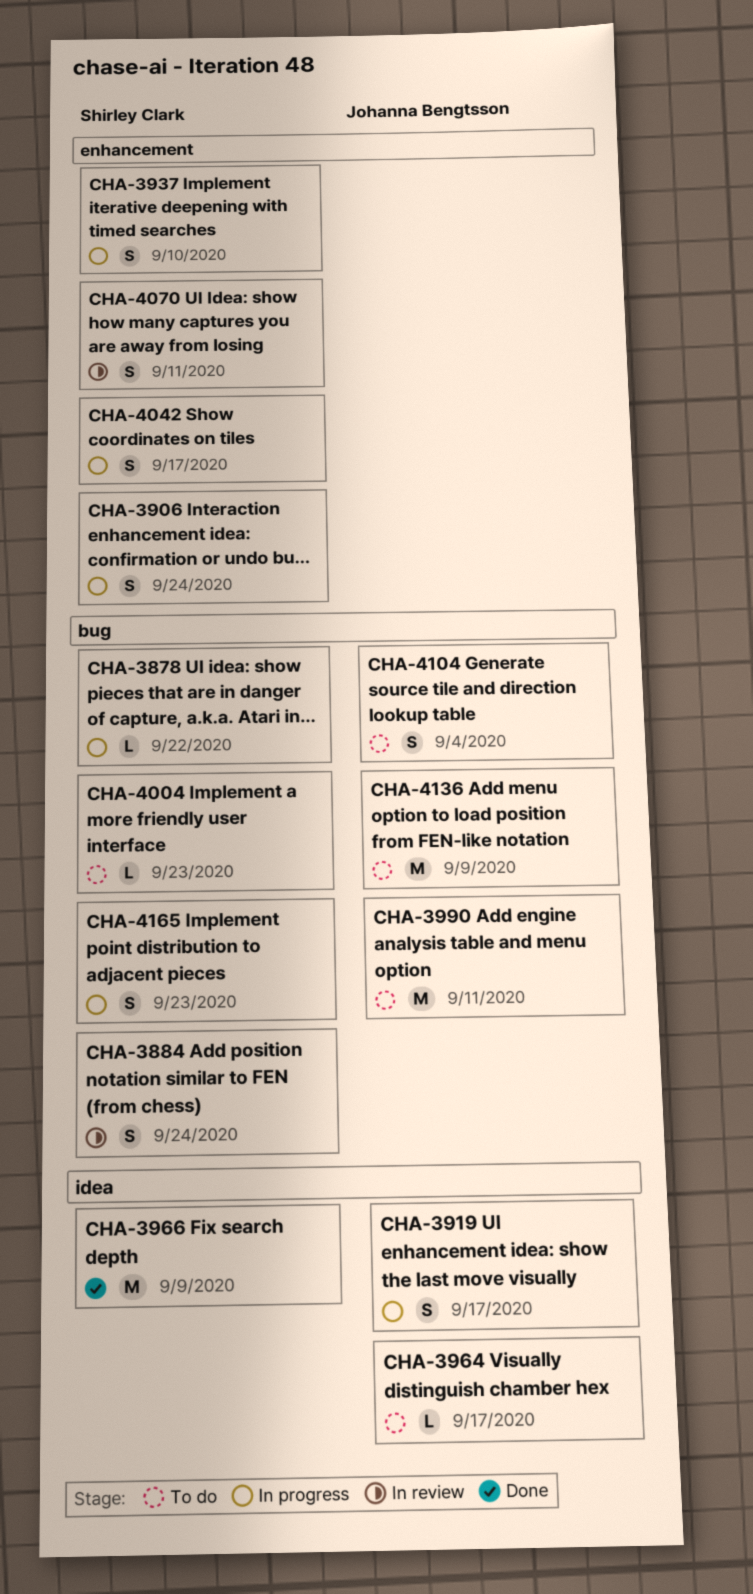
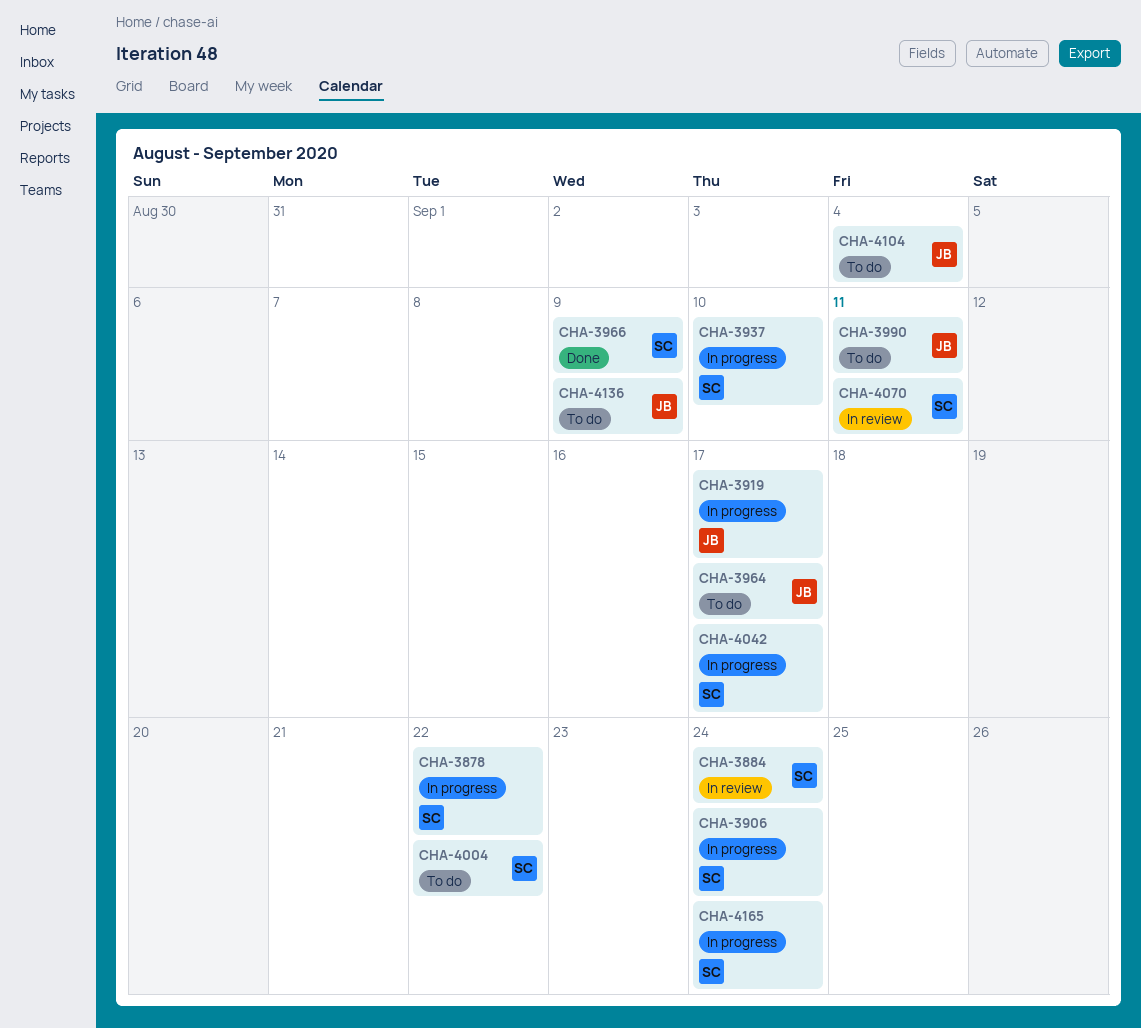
CHA-4004, due: Sep 23 -> Sep 22
CHA-4165, due: Sep 23 -> Sep 24

